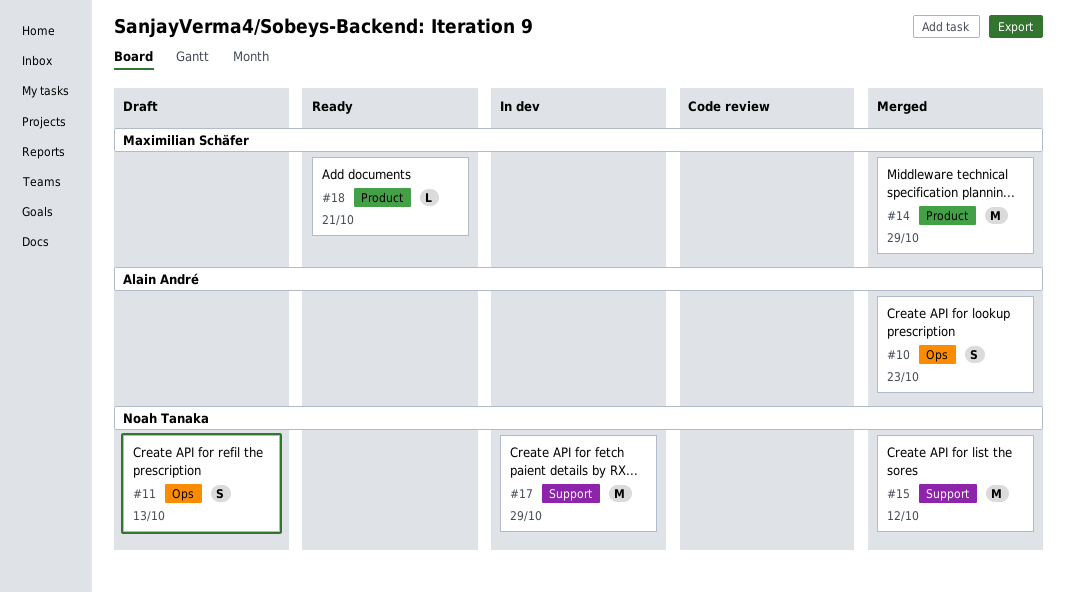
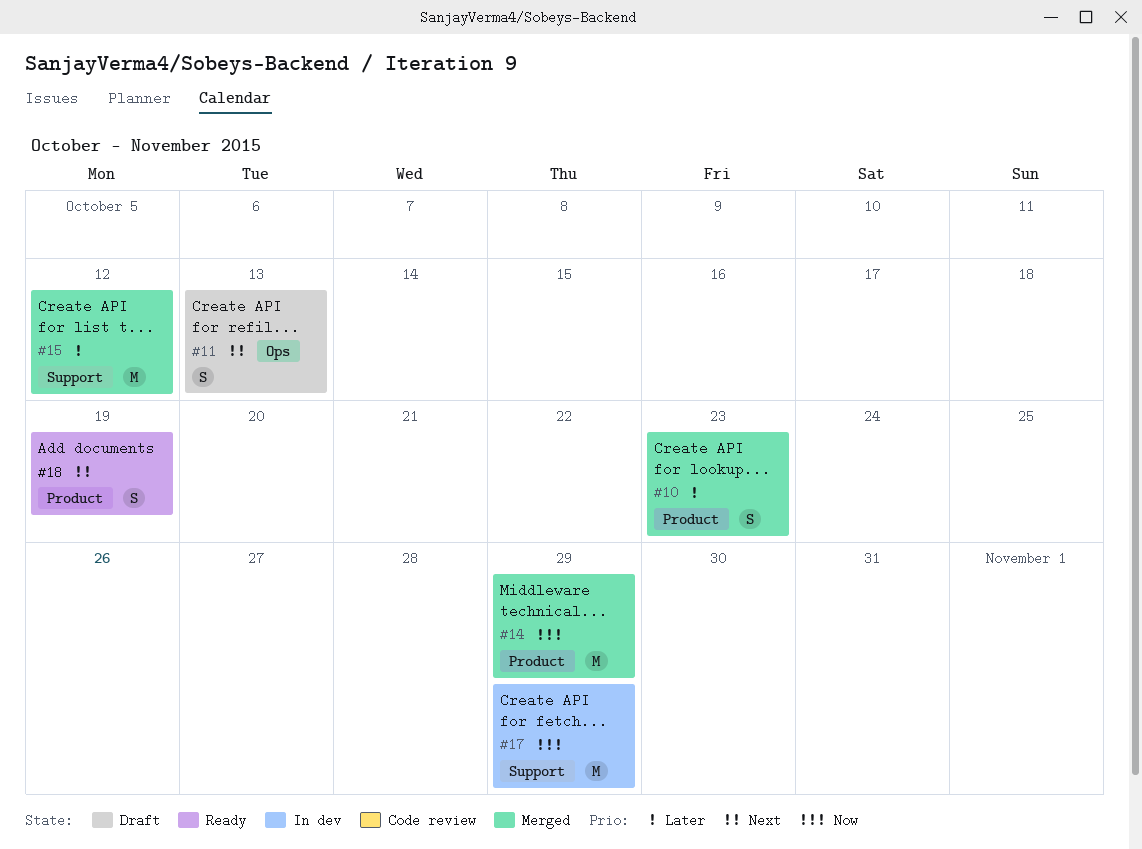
#10, label: Ops -> Product
#18, estimate: L -> S
#18, due: Oct 21 -> Oct 19

